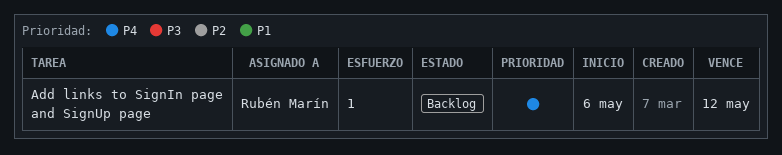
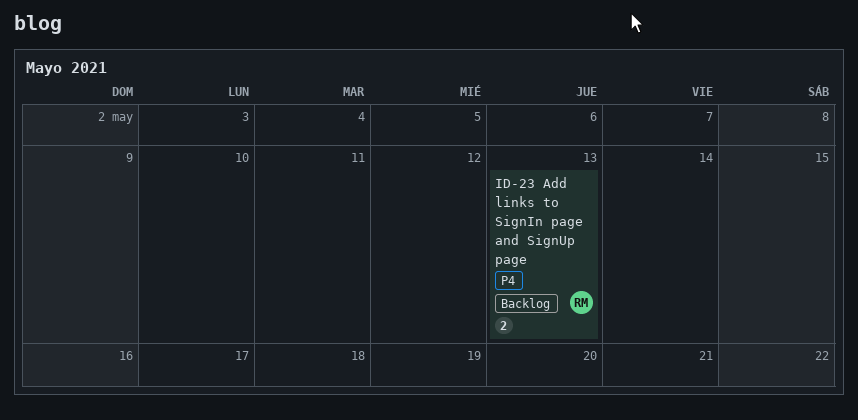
Add links to SignIn page and SignUp page, estimate: 1 -> 2
Add links to SignIn page and SignUp page, due: May 12 -> May 13

